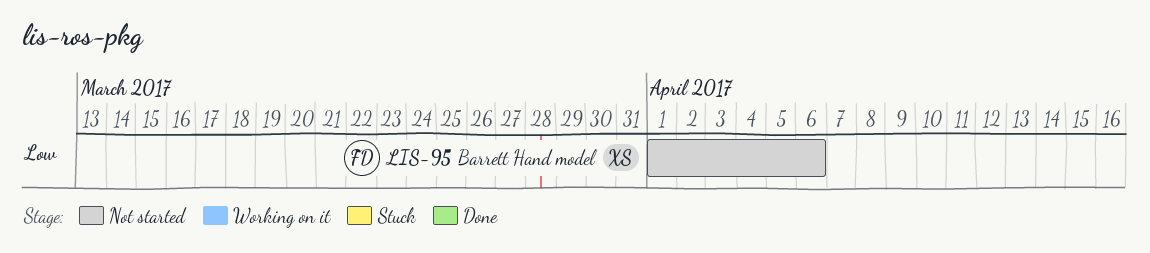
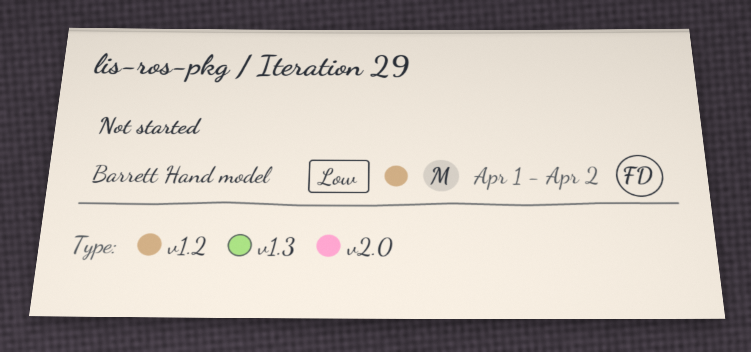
Barrett Hand model, estimate: XS -> M
Barrett Hand model, due: Apr 6 -> Apr 2

